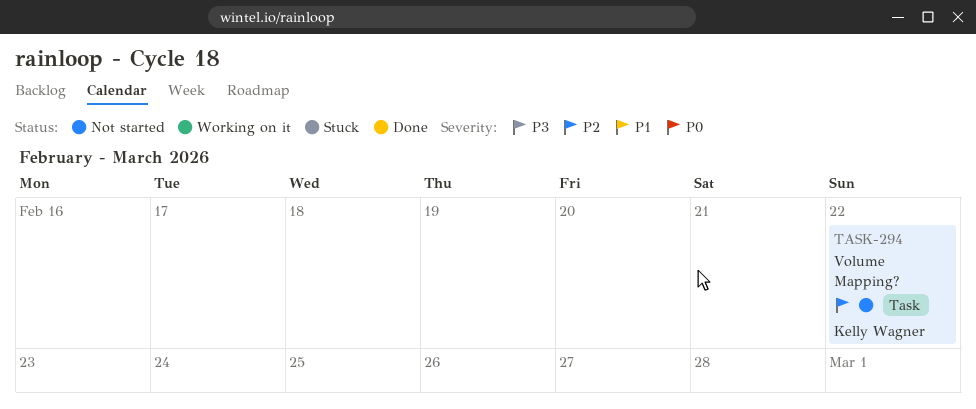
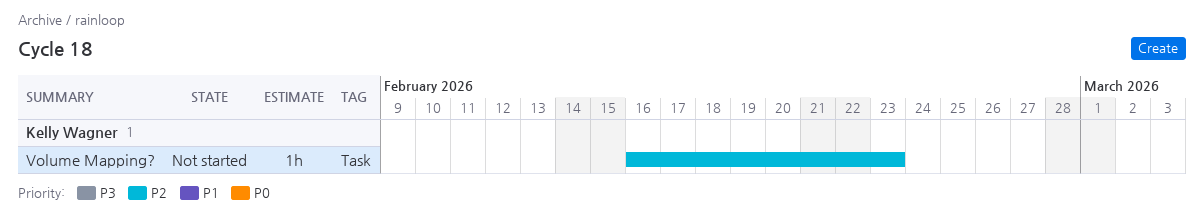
Volume Mapping?, due: Feb 22 -> Feb 23

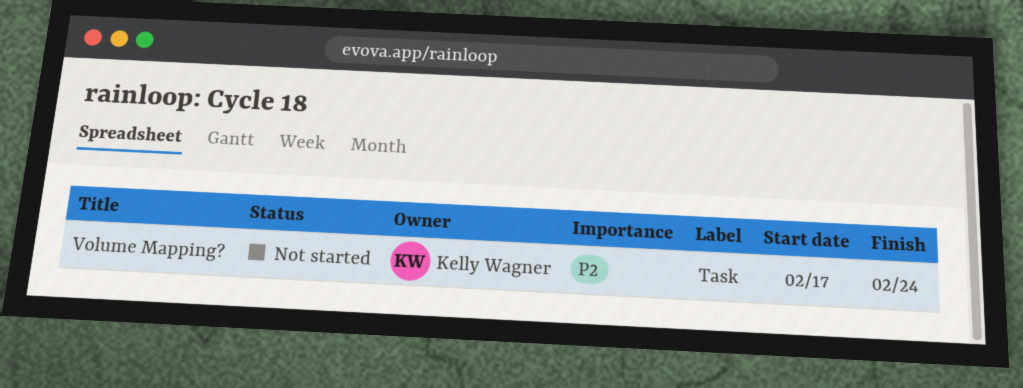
Volume Mapping?, start: Feb 16 -> Feb 17
Volume Mapping?, due: Feb 23 -> Feb 24

